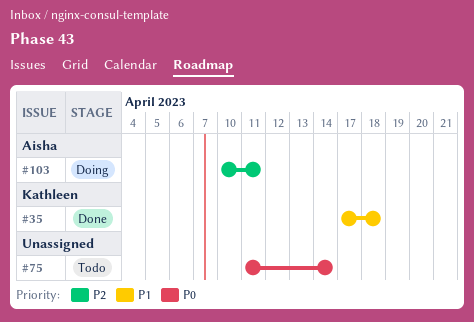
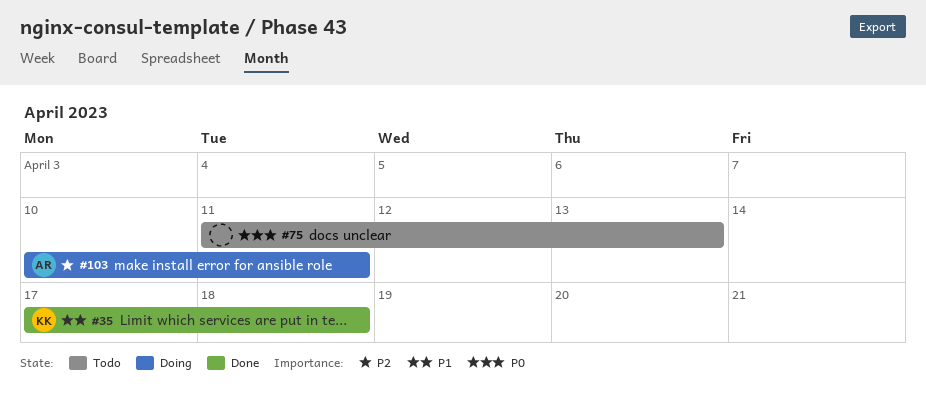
#75, due: Apr 14 -> Apr 13

